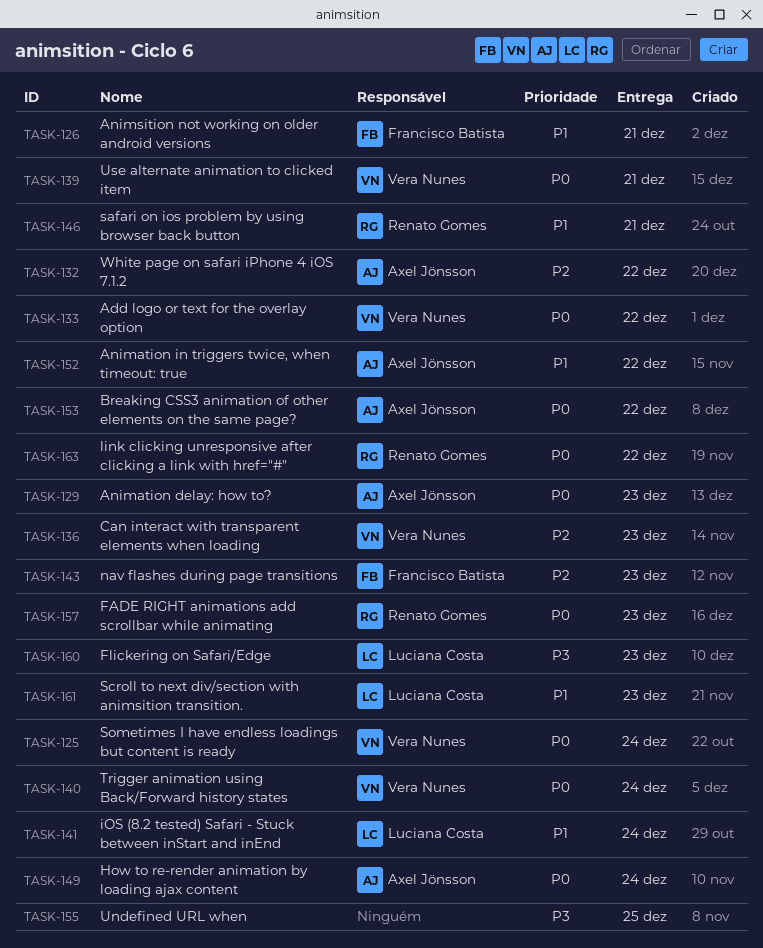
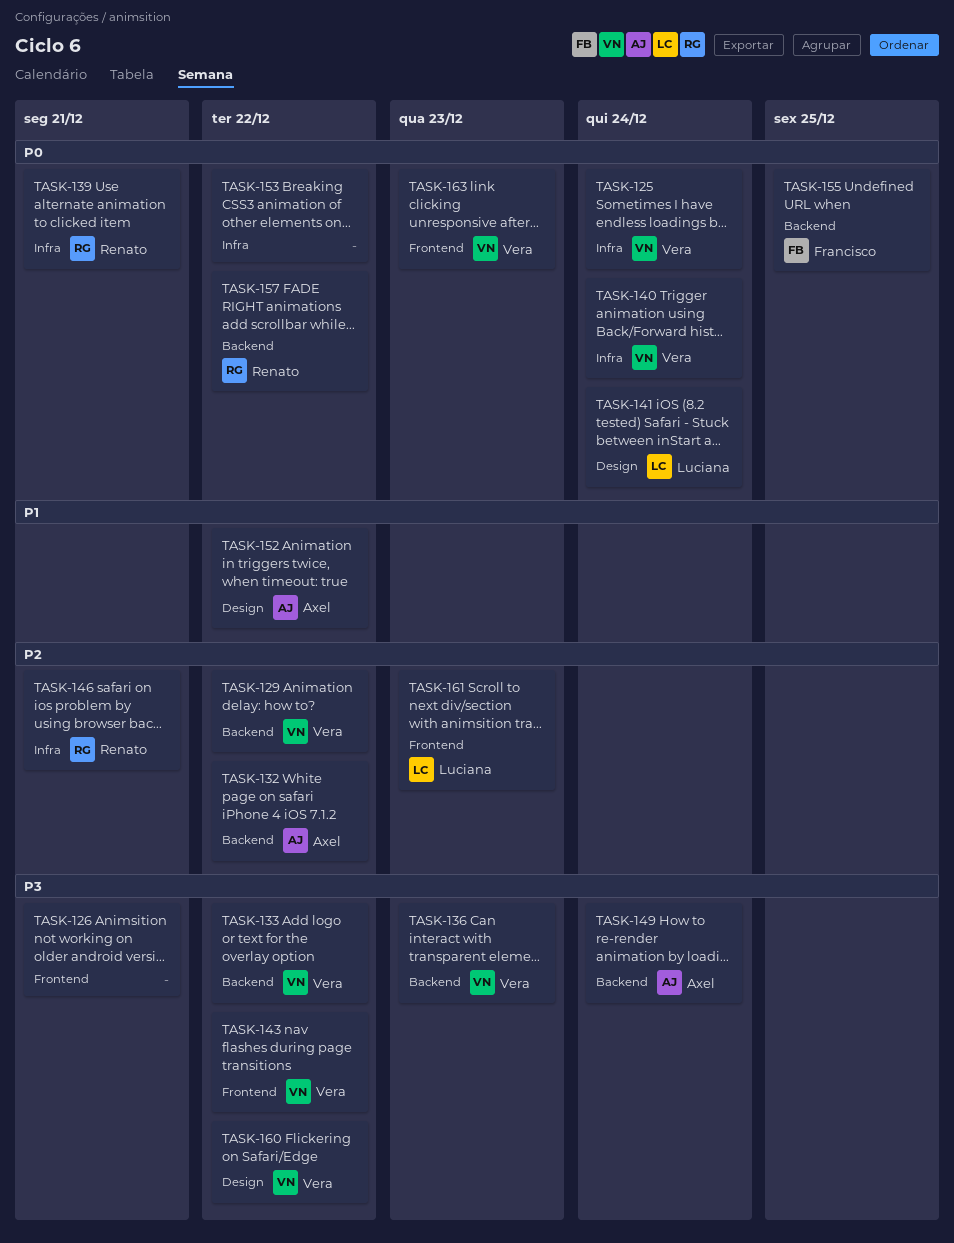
TASK-126, owner: Francisco Batista -> none
TASK-126, priority: P1 -> P3
TASK-129, owner: Axel Jönsson -> Vera Nunes
TASK-129, priority: P0 -> P2
TASK-129, due: Dec 23 -> Dec 22
TASK-133, priority: P0 -> P3
TASK-136, priority: P2 -> P3
TASK-139, owner: Vera Nunes -> Renato Gomes
TASK-141, priority: P1 -> P0
TASK-143, owner: Francisco Batista -> Vera Nunes
TASK-143, priority: P2 -> P3
TASK-143, due: Dec 23 -> Dec 22
TASK-146, priority: P1 -> P2
TASK-149, priority: P0 -> P3
TASK-153, owner: Axel Jönsson -> none
TASK-155, owner: none -> Francisco Batista
TASK-155, priority: P3 -> P0
TASK-157, due: Dec 23 -> Dec 22
TASK-160, owner: Luciana Costa -> Vera Nunes
TASK-160, due: Dec 23 -> Dec 22
TASK-161, priority: P1 -> P2
TASK-163, owner: Renato Gomes -> Vera Nunes
TASK-163, due: Dec 22 -> Dec 23

